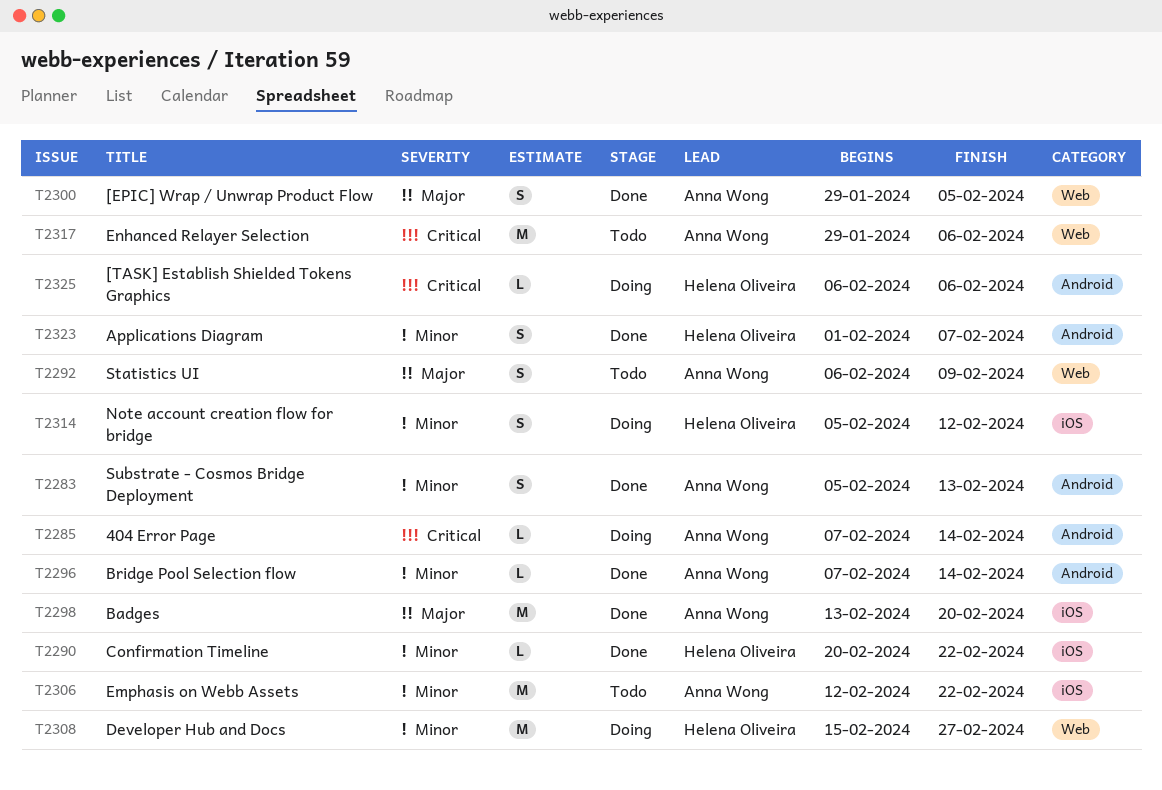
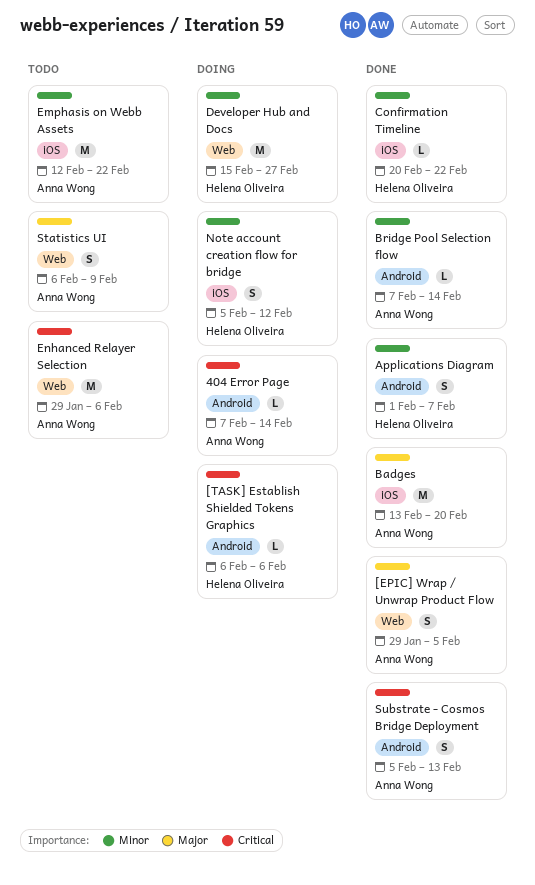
Substrate - Cosmos Bridge Deployment, priority: Minor -> Critical

